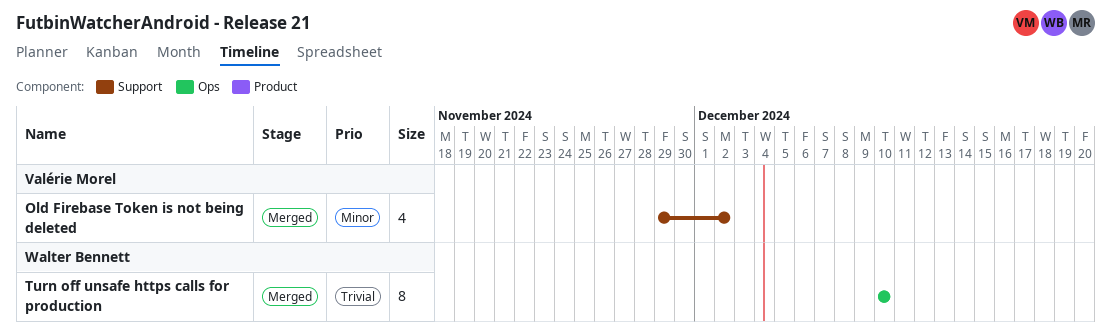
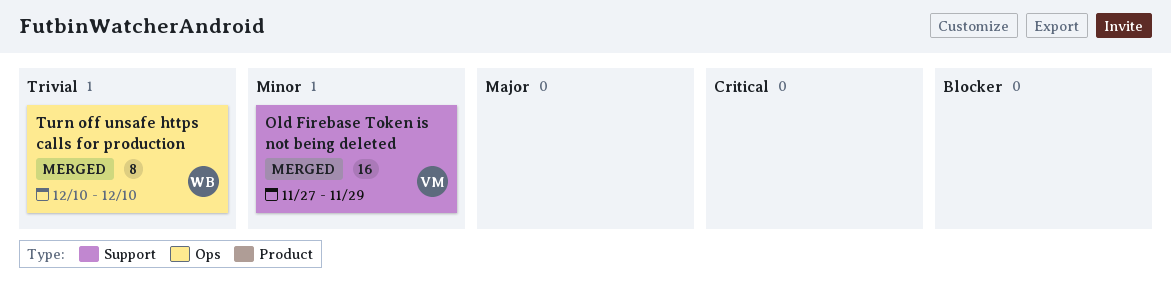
Old Firebase Token is not being deleted, estimate: 4 -> 16
Old Firebase Token is not being deleted, start: Nov 29 -> Nov 27
Old Firebase Token is not being deleted, due: Dec 2 -> Nov 29

